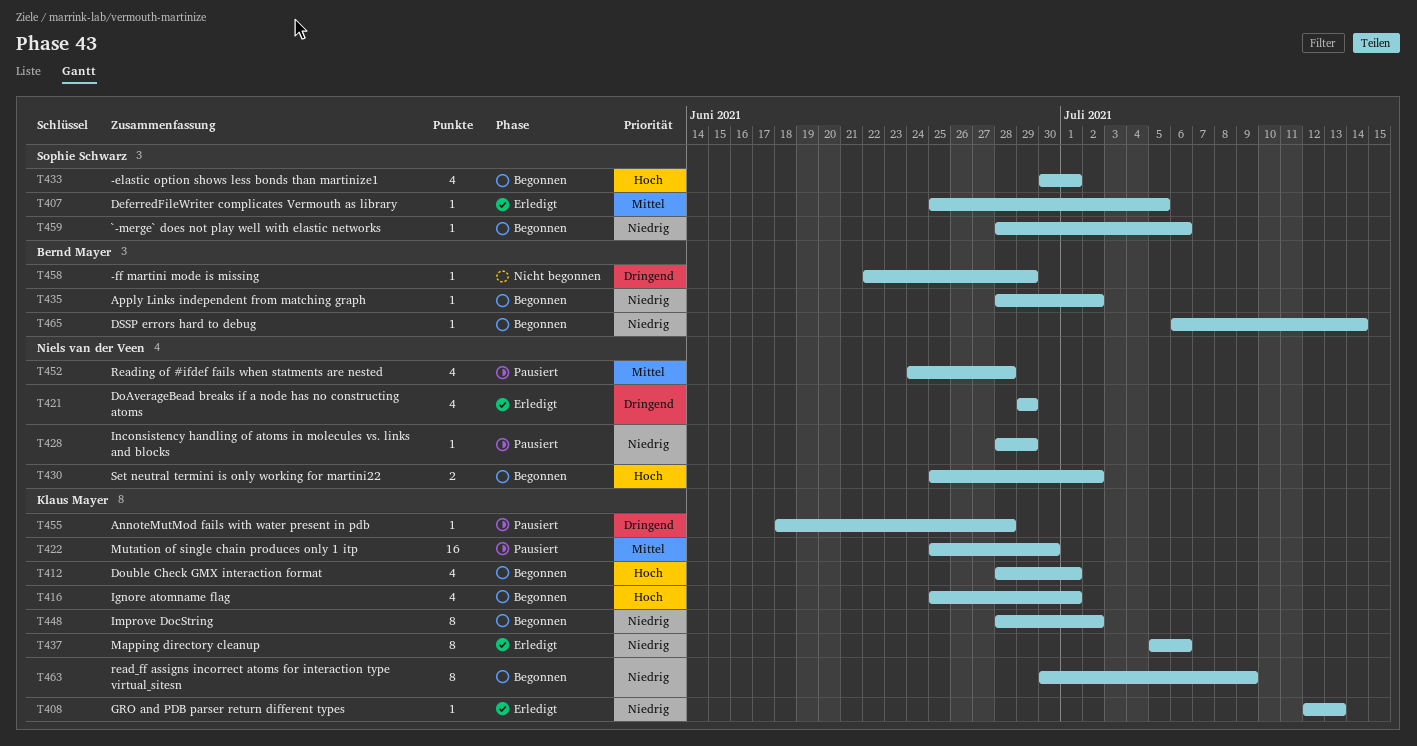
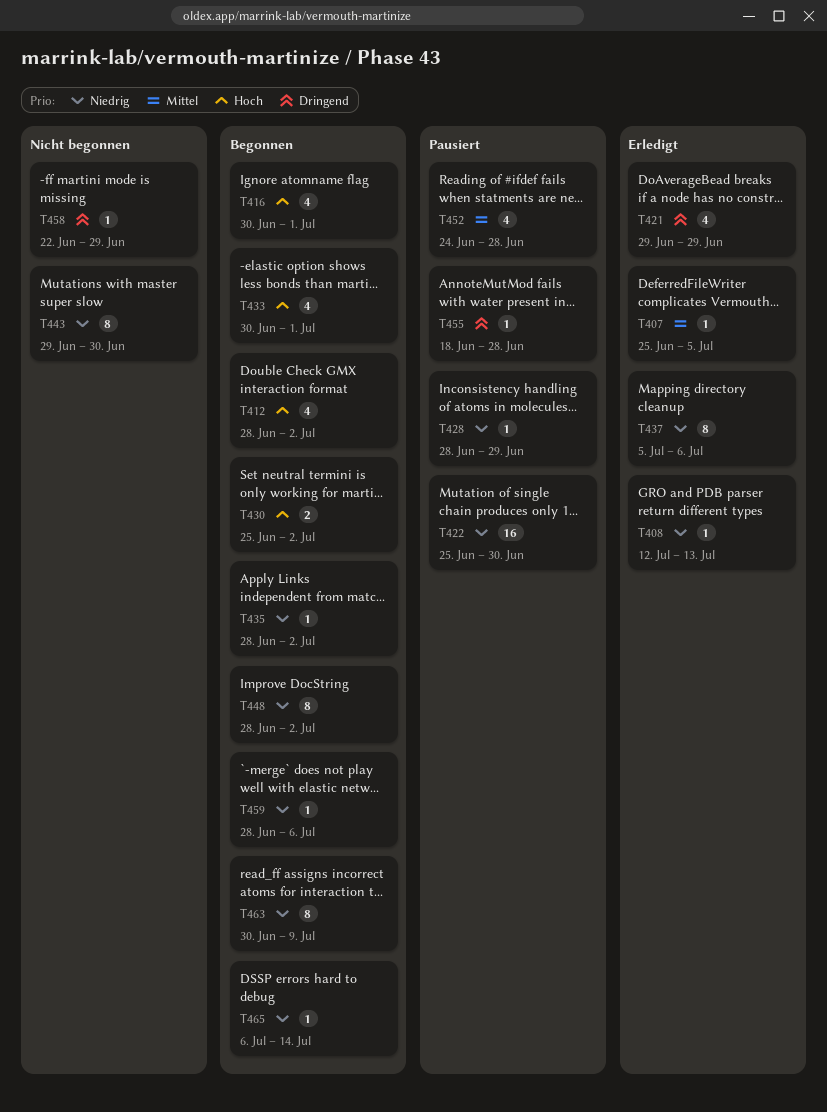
T412, due: Jul 1 -> Jul 2
T416, start: Jun 25 -> Jun 30
T422, priority: Mittel -> Niedrig
T443: none -> present

